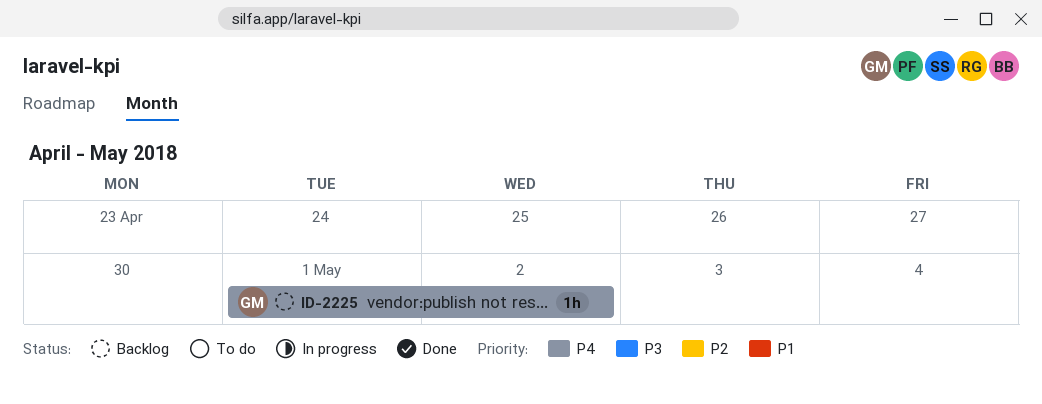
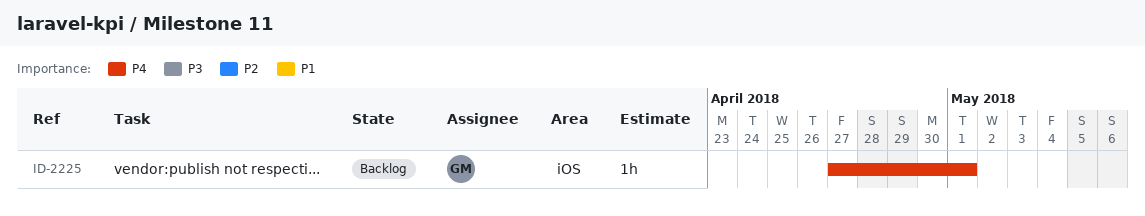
ID-2225, start: May 1 -> Apr 27
ID-2225, due: May 2 -> May 1

